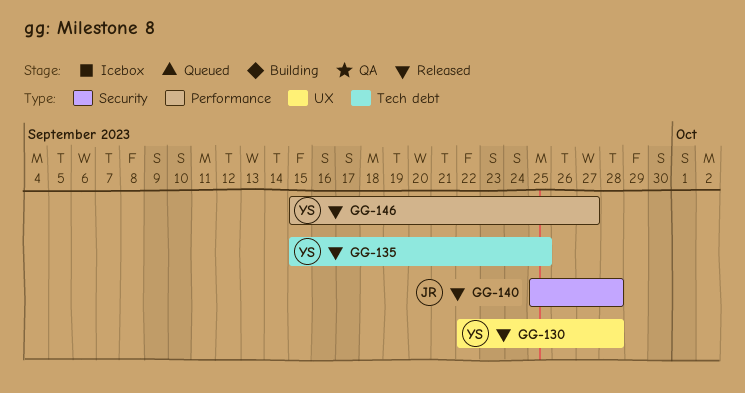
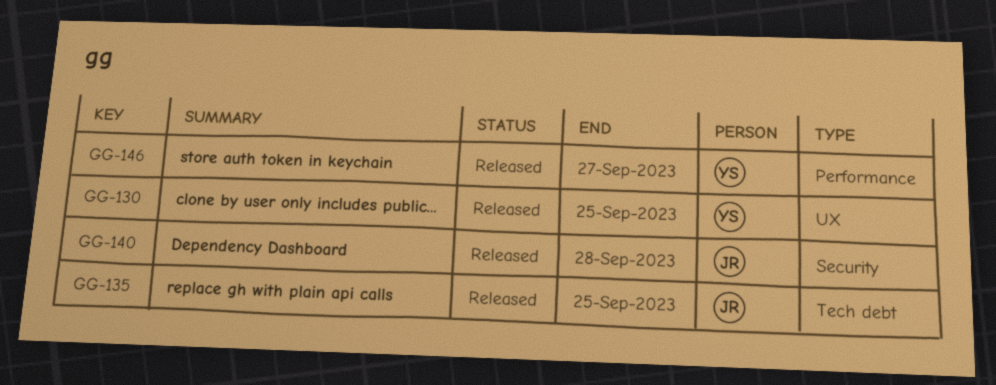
GG-130, due: Sep 28 -> Sep 25
GG-135, owner: YS -> JR

